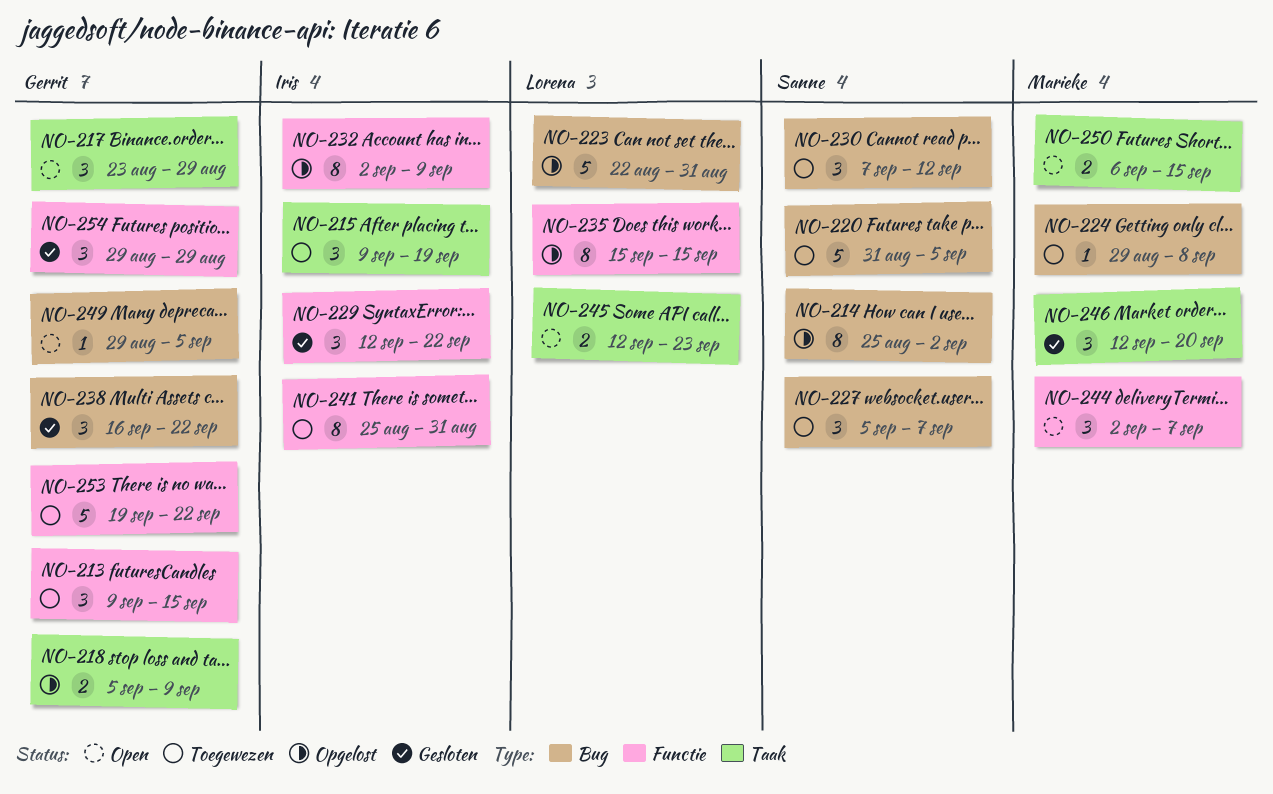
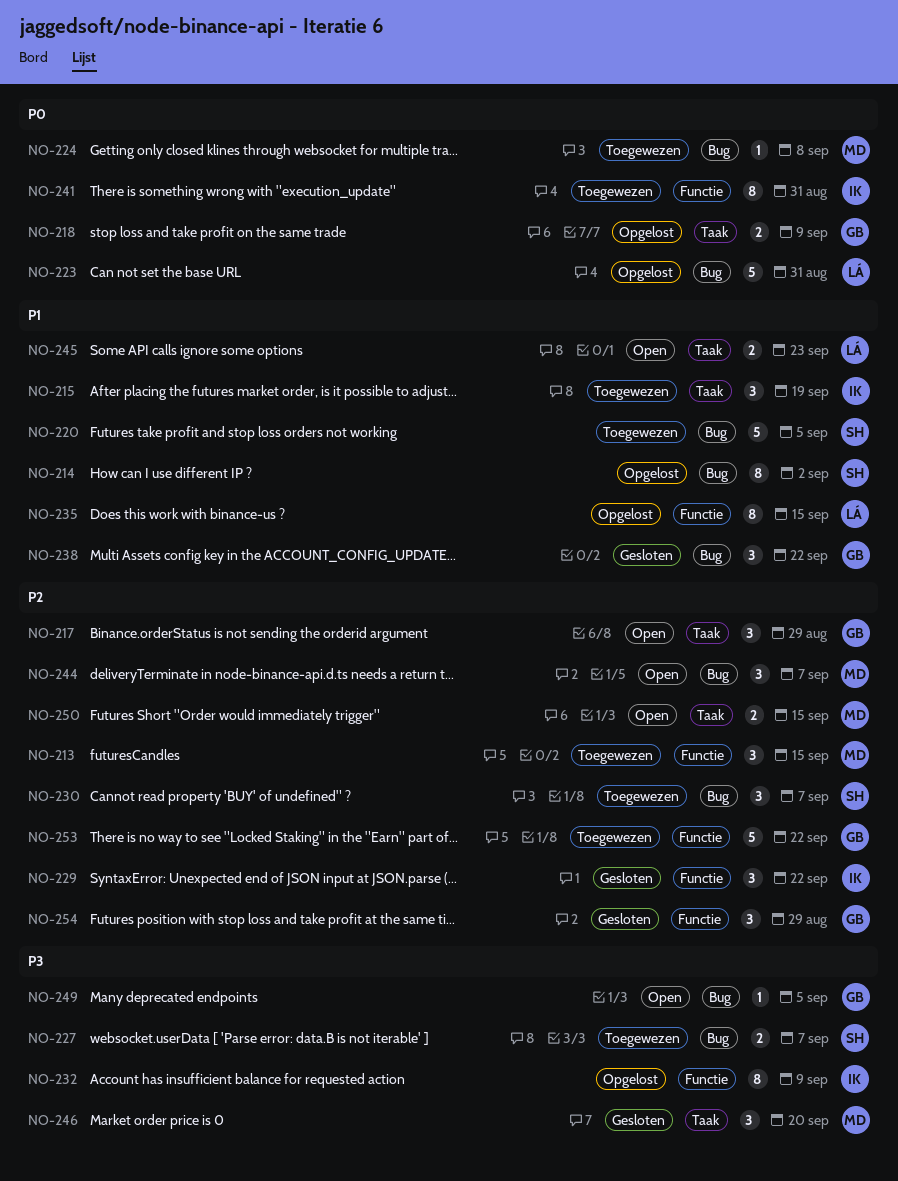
NO-213, owner: Gerrit -> Marieke
NO-227, estimate: 3 -> 2
NO-230, due: Sep 12 -> Sep 7
NO-244, label: Functie -> Bug

